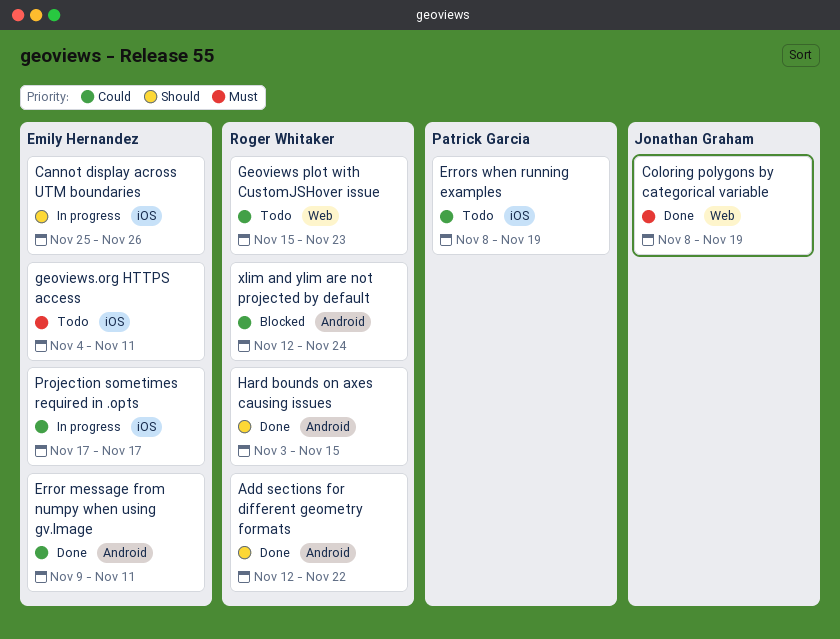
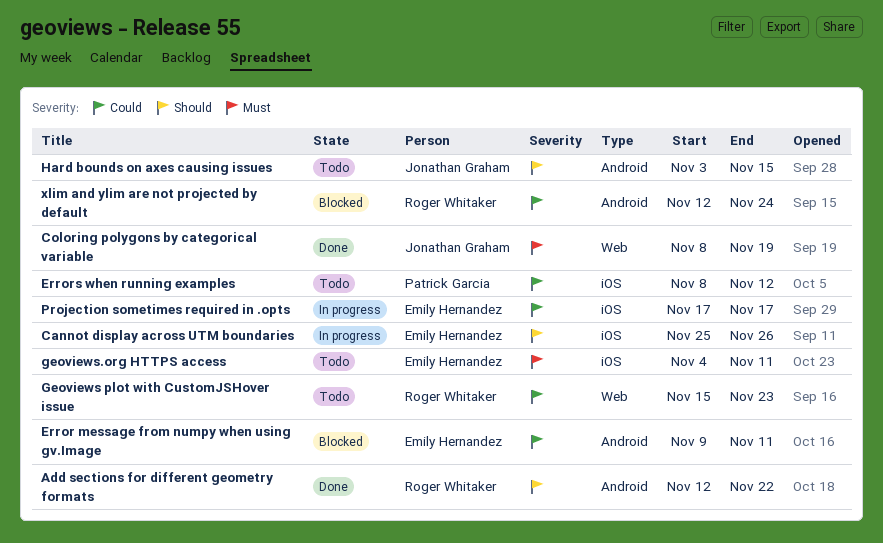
Error message from numpy when using gv.Image, status: Done -> Blocked
Errors when running examples, due: Nov 19 -> Nov 12
Hard bounds on axes causing issues, status: Done -> Todo
Hard bounds on axes causing issues, owner: Roger Whitaker -> Jonathan Graham

